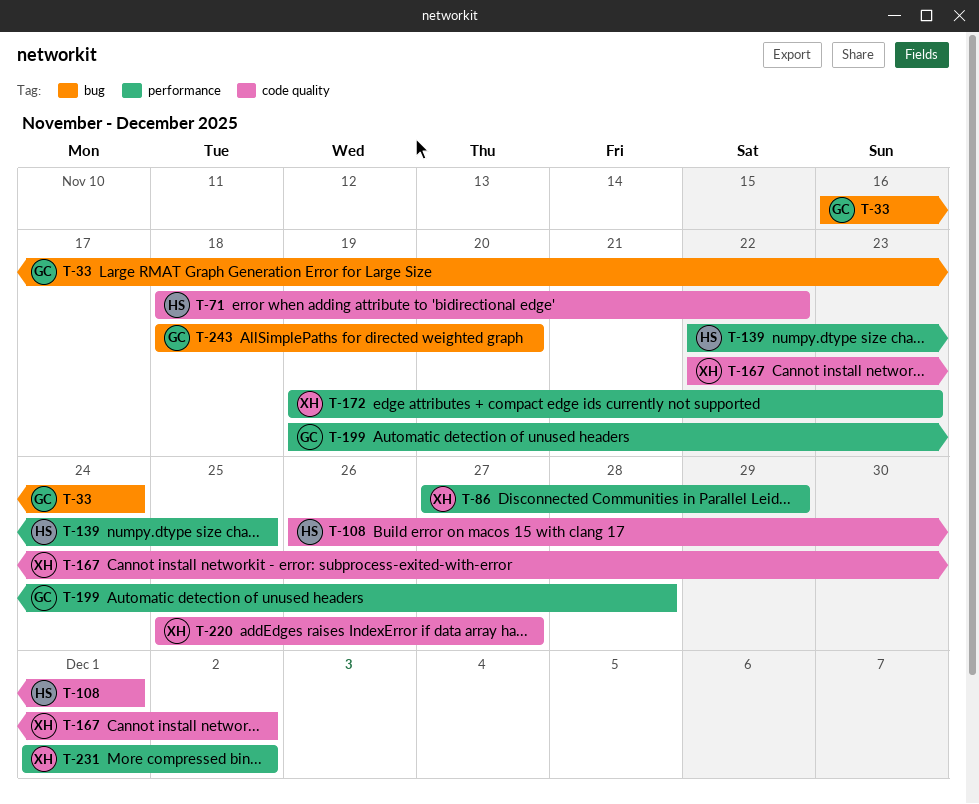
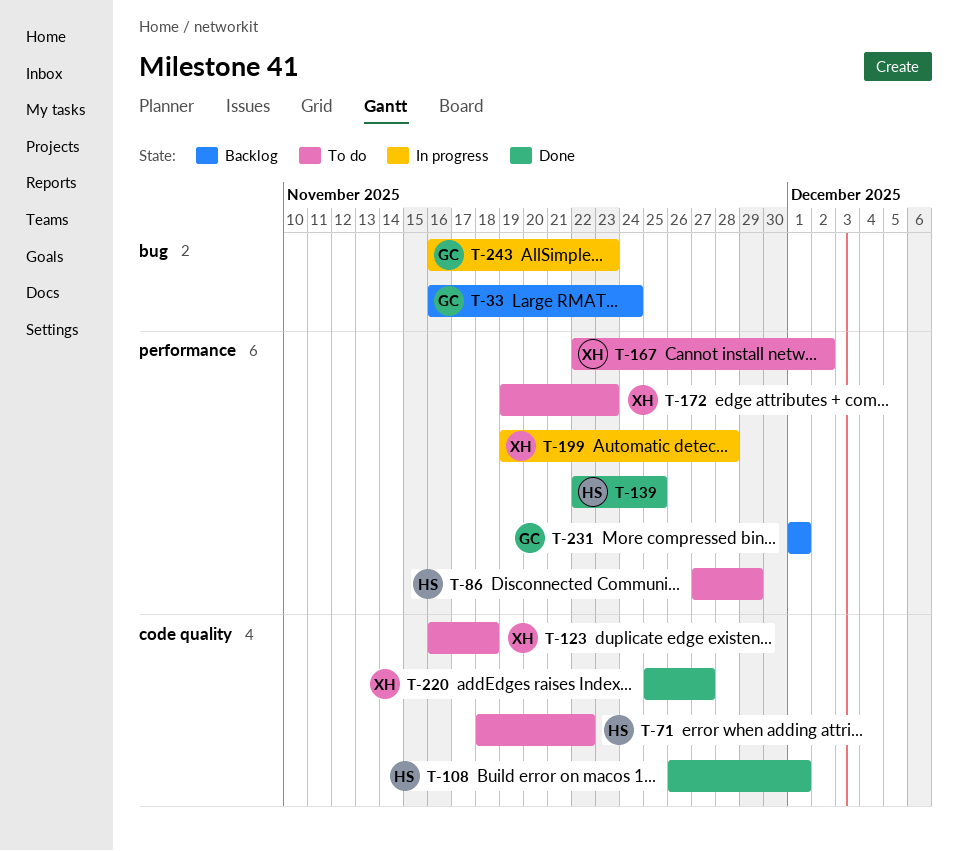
T-86, owner: XH -> HS
T-123: none -> present
T-167, label: code quality -> performance
T-199, owner: GC -> XH
T-231, owner: XH -> GC
T-231, due: Dec 2 -> Dec 1
T-243, start: Nov 18 -> Nov 16
T-243, due: Nov 20 -> Nov 23

